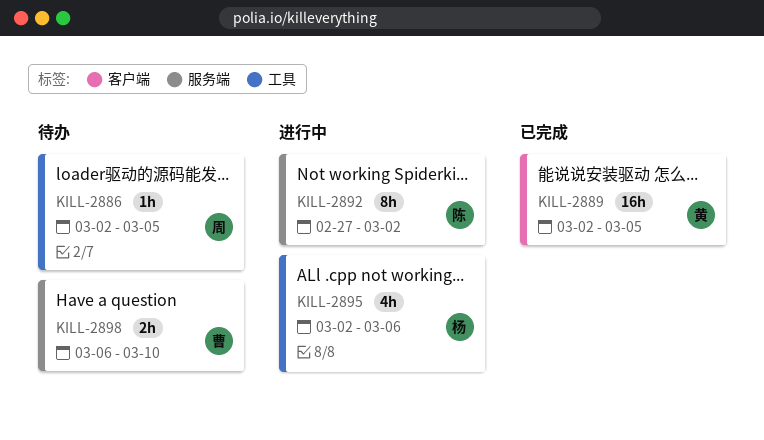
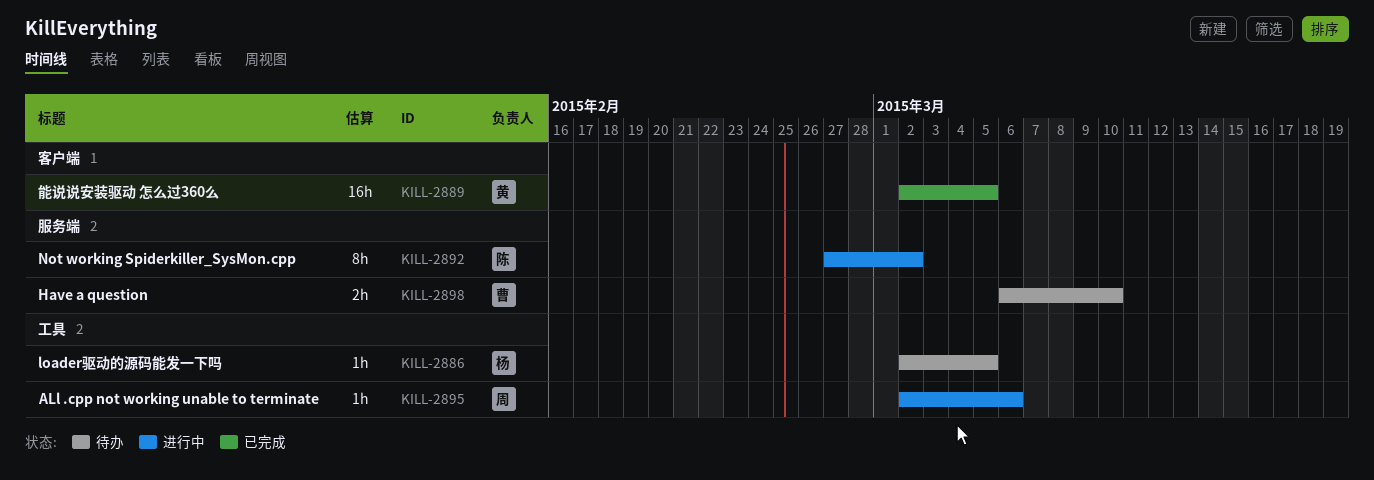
KILL-2886, owner: 周 -> 杨
KILL-2895, owner: 杨 -> 周
KILL-2895, estimate: 4h -> 1h

